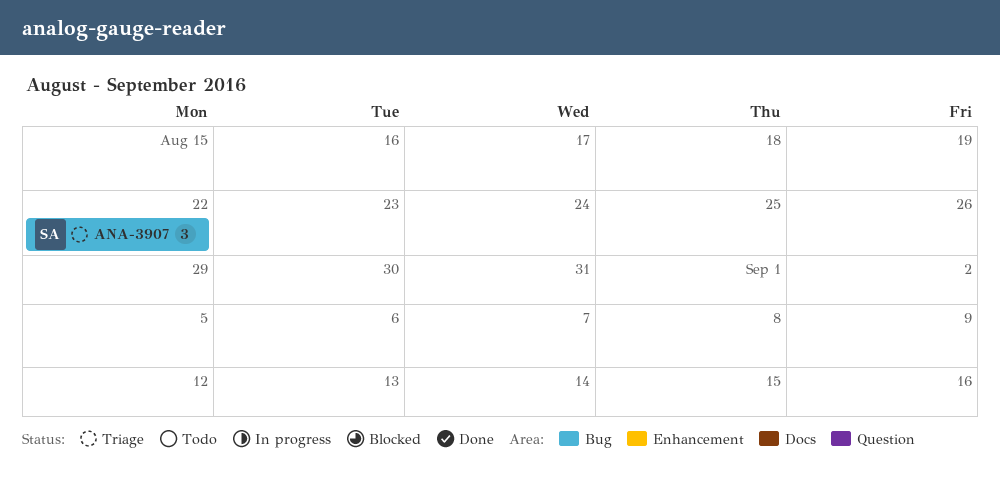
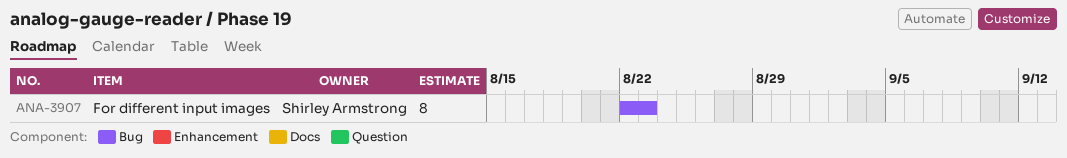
ANA-3907, estimate: 3 -> 8
ANA-3907, due: Aug 22 -> Aug 23

